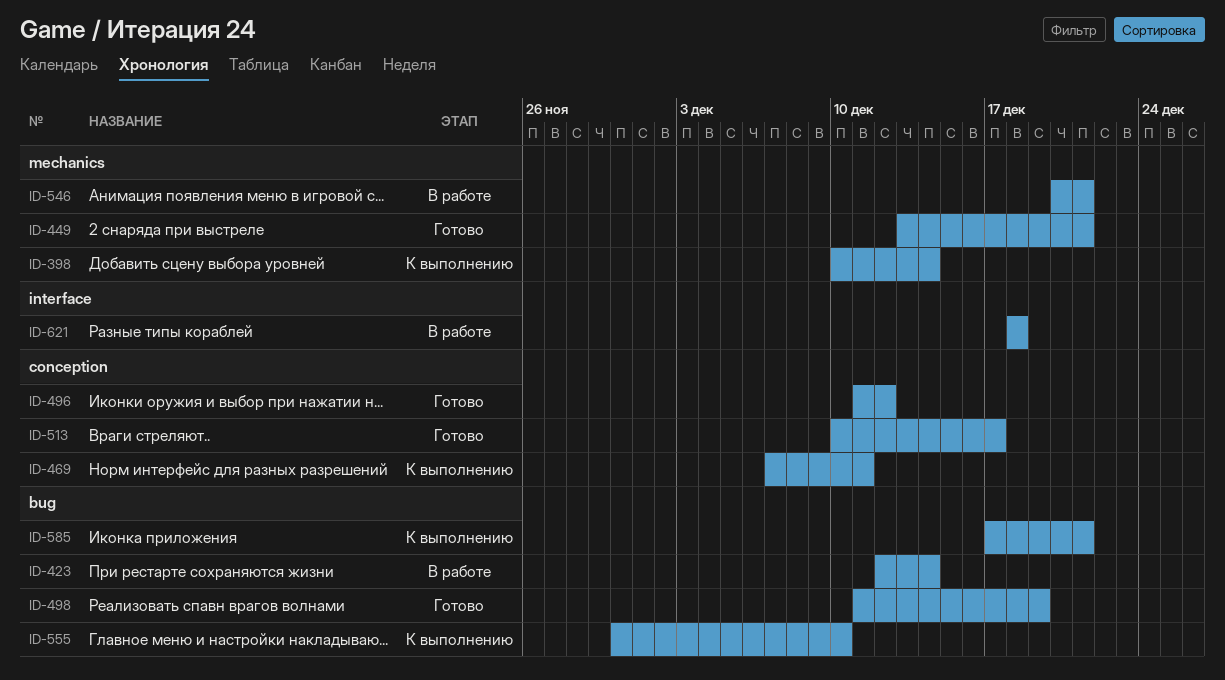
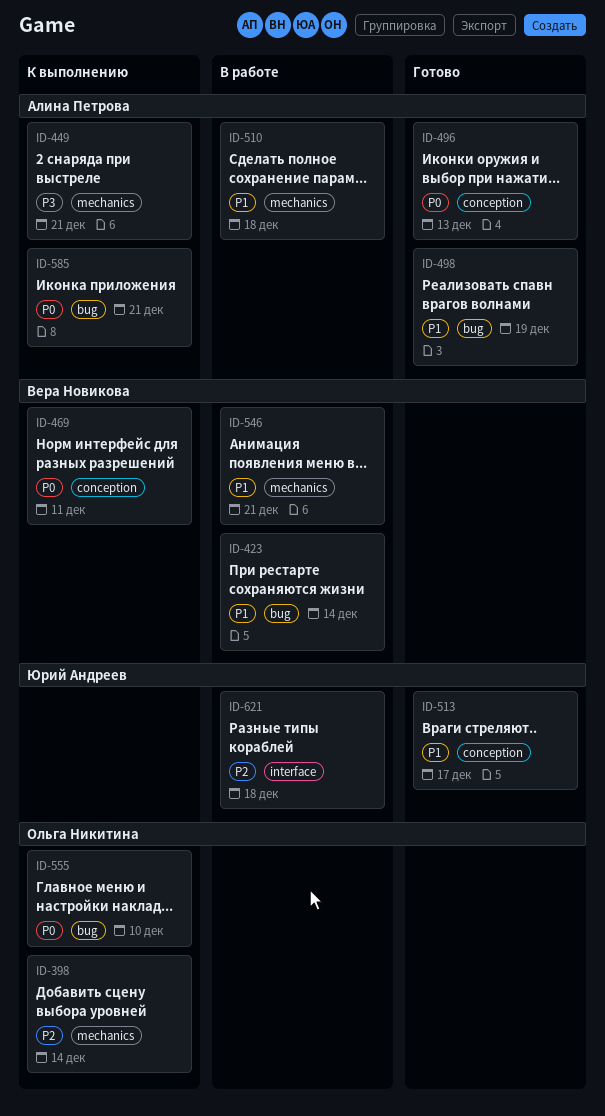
ID-449, status: Готово -> К выполнению
ID-496, due: Dec 12 -> Dec 13
ID-510: none -> present

